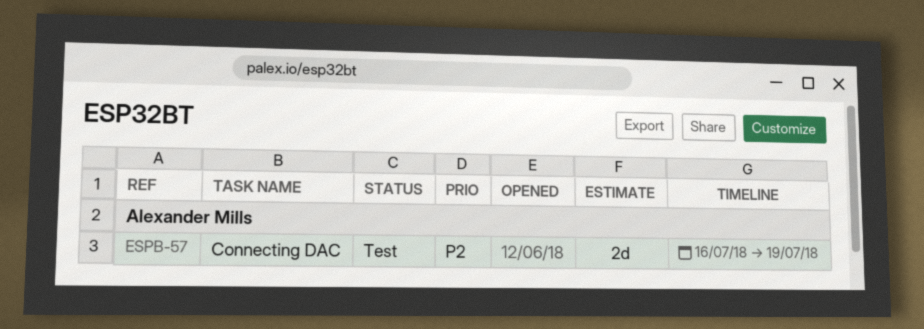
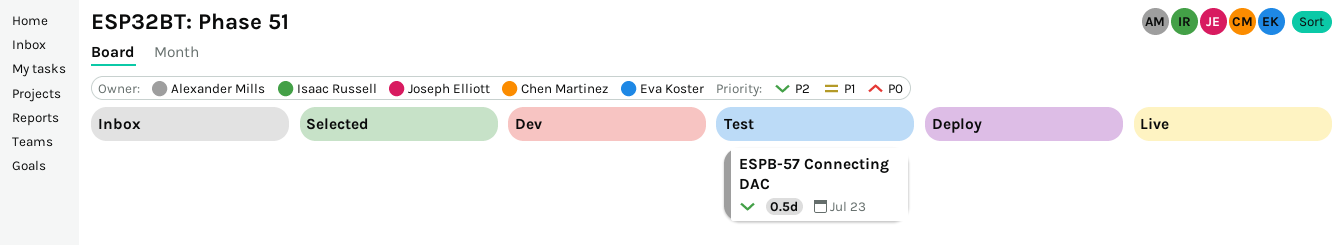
ESPB-57, estimate: 2d -> 0.5d
ESPB-57, due: Jul 19 -> Jul 23

